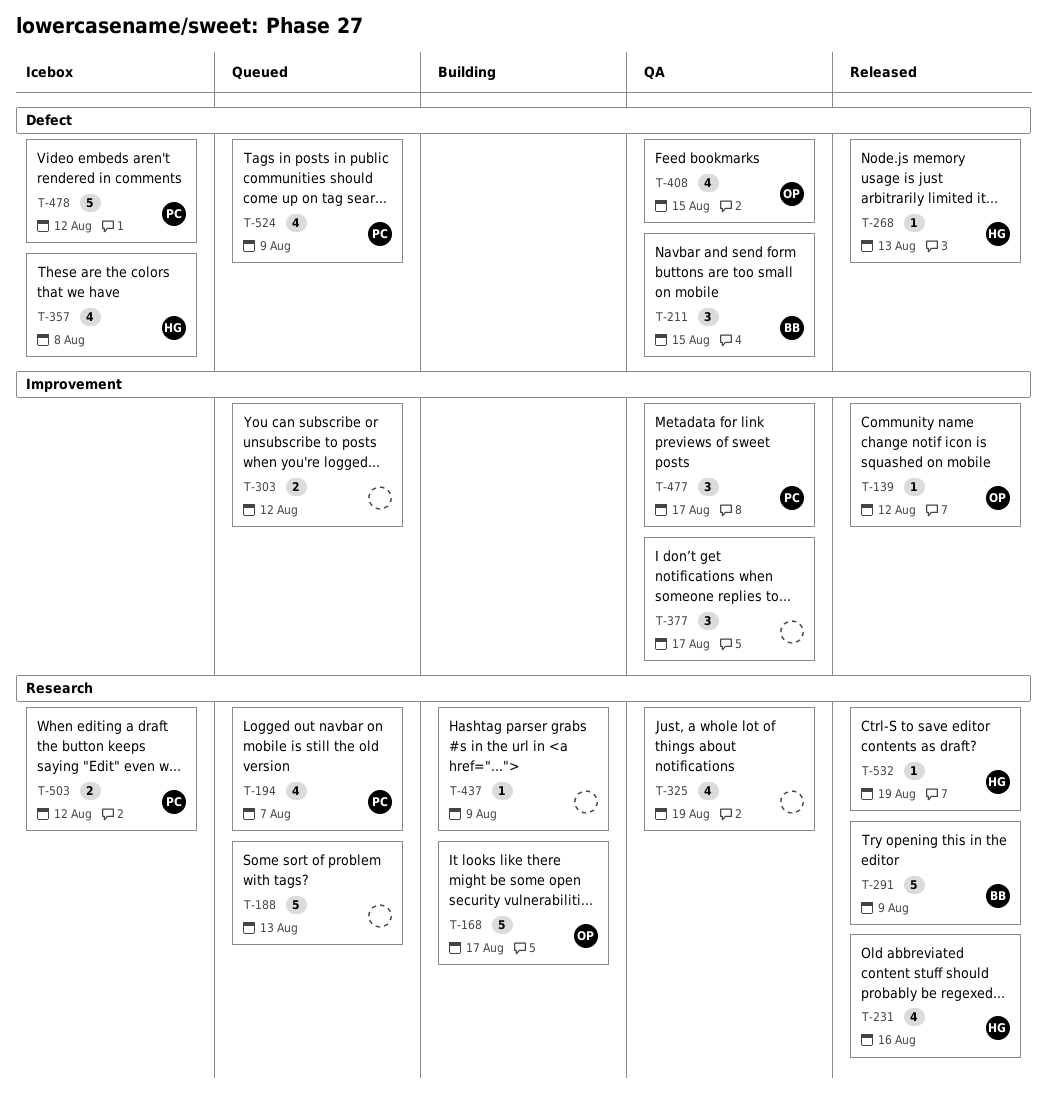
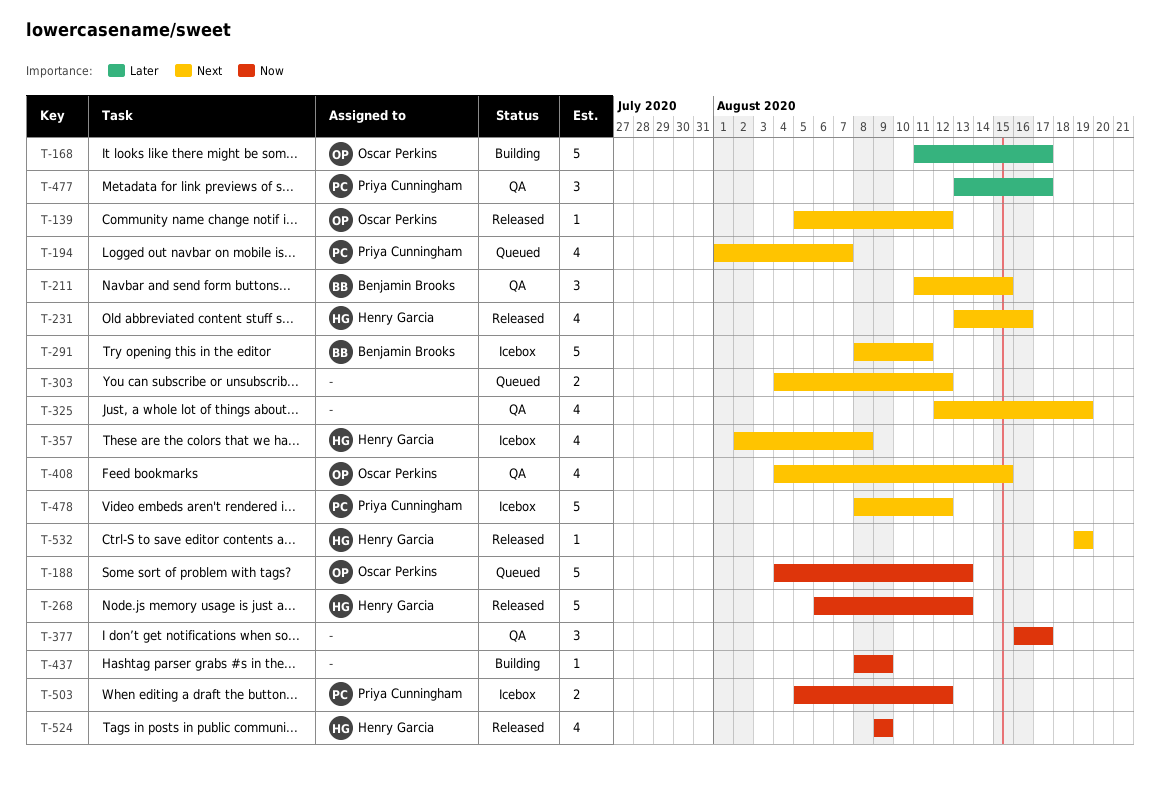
T-188, owner: none -> Oscar Perkins
T-268, estimate: 1 -> 5
T-291, status: Released -> Icebox
T-291, due: Aug 9 -> Aug 11
T-524, status: Queued -> Released
T-524, owner: Priya Cunningham -> Henry Garcia

